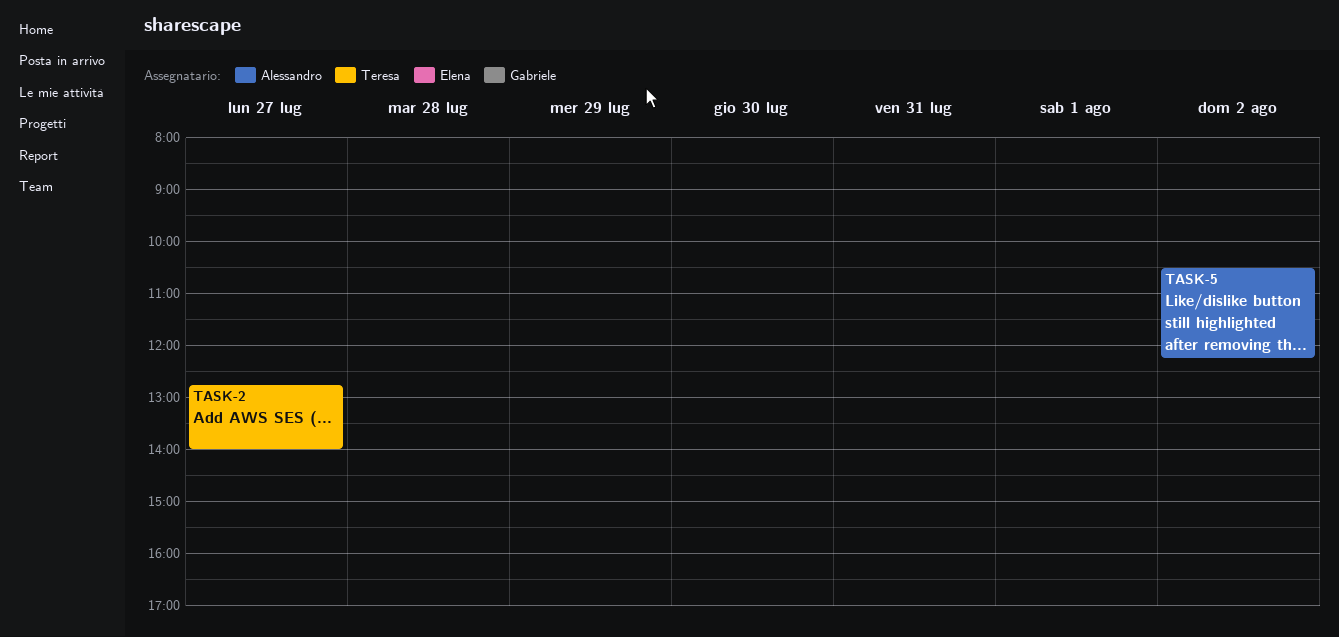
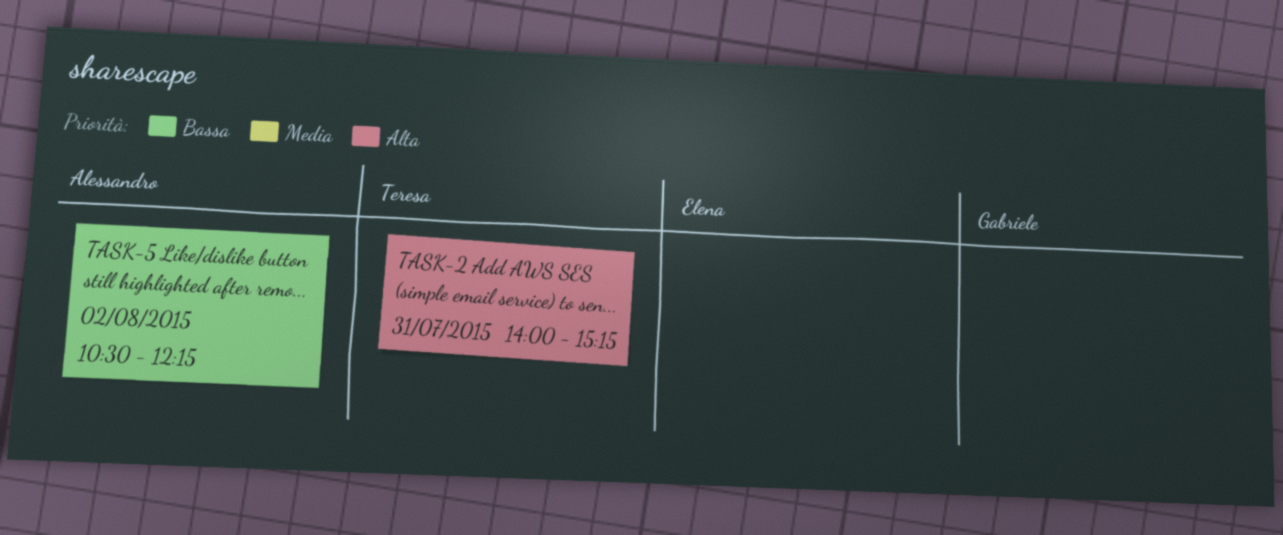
TASK-2, day: Jul 27 -> Jul 31
TASK-2, begins: 12:45 -> 14:00
TASK-2, ends: 14:00 -> 15:15

